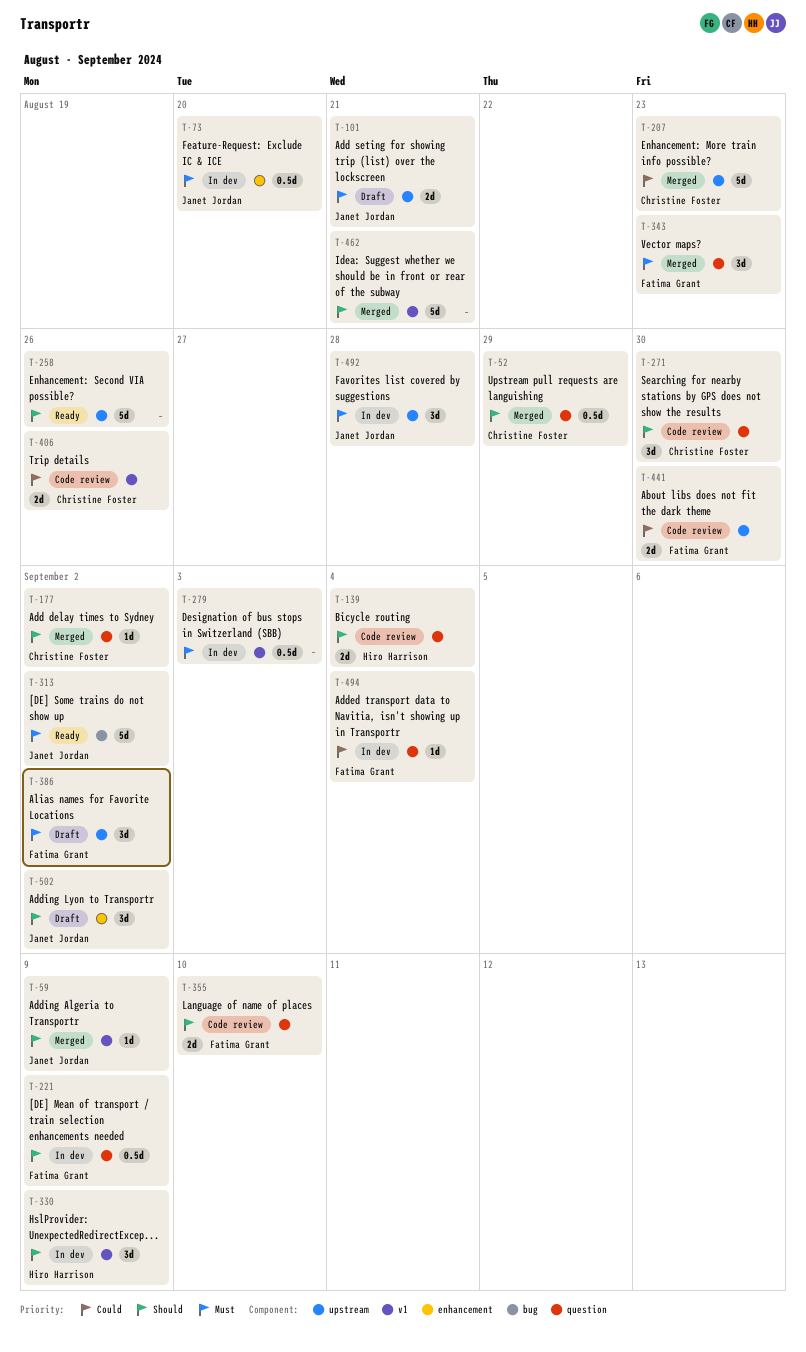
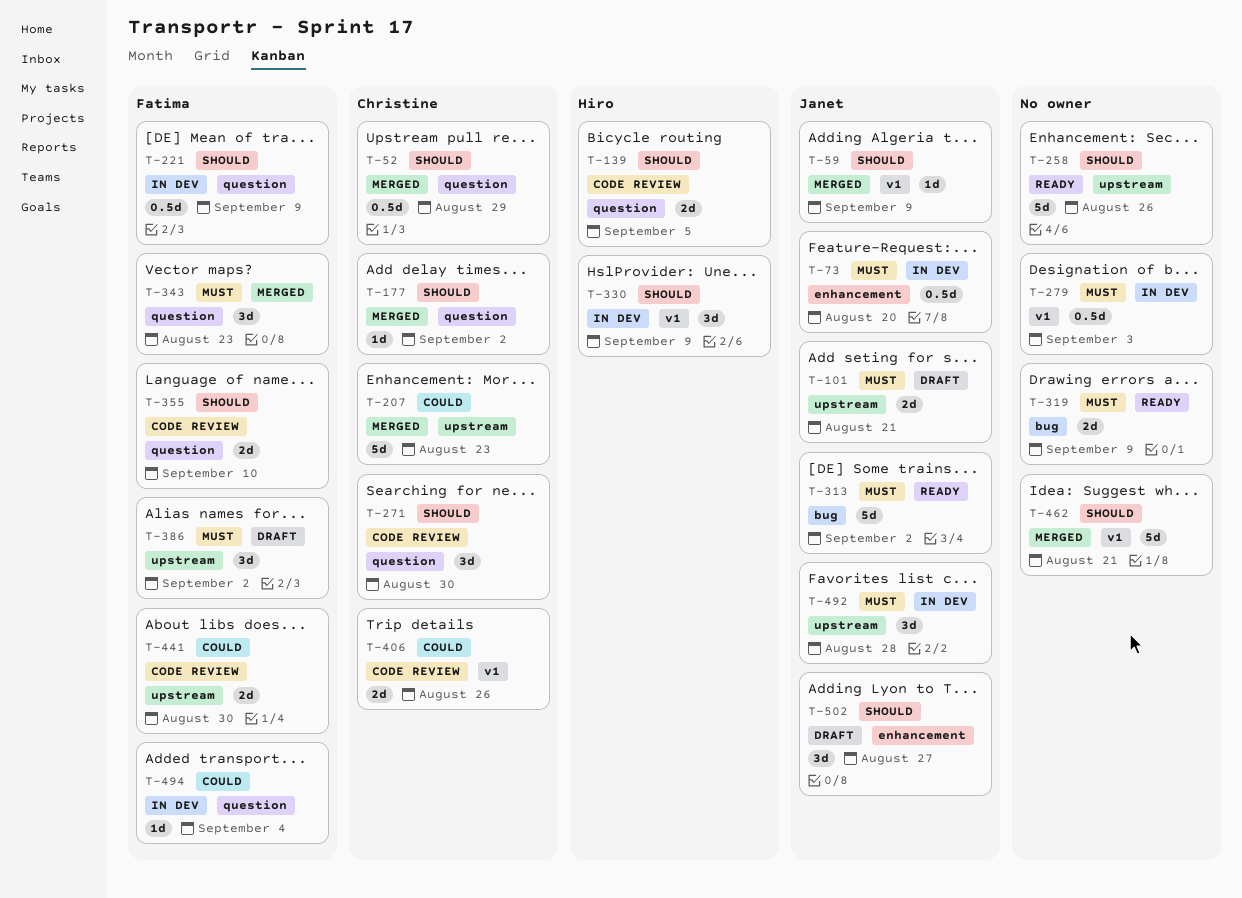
T-139, due: Sep 4 -> Sep 5
T-319: none -> present
T-502, due: Sep 2 -> Aug 27

